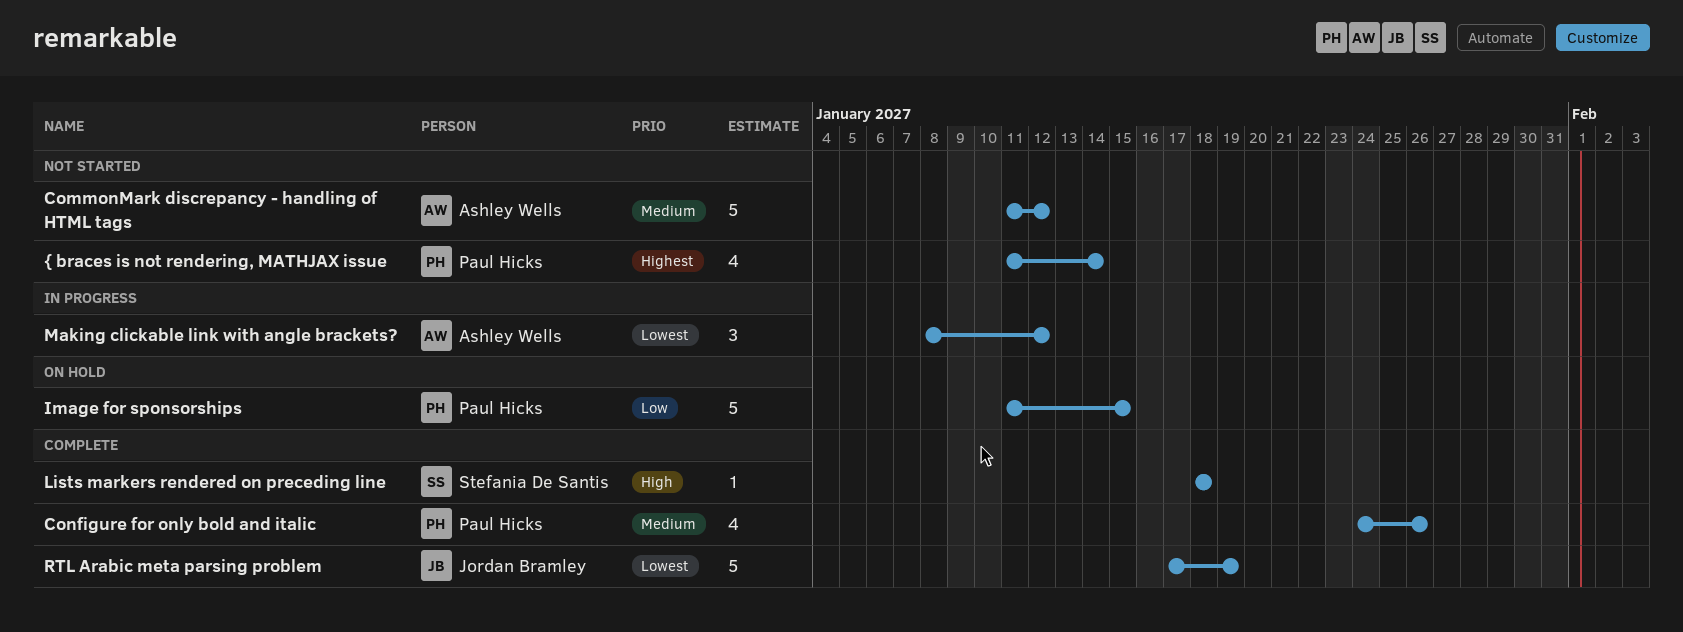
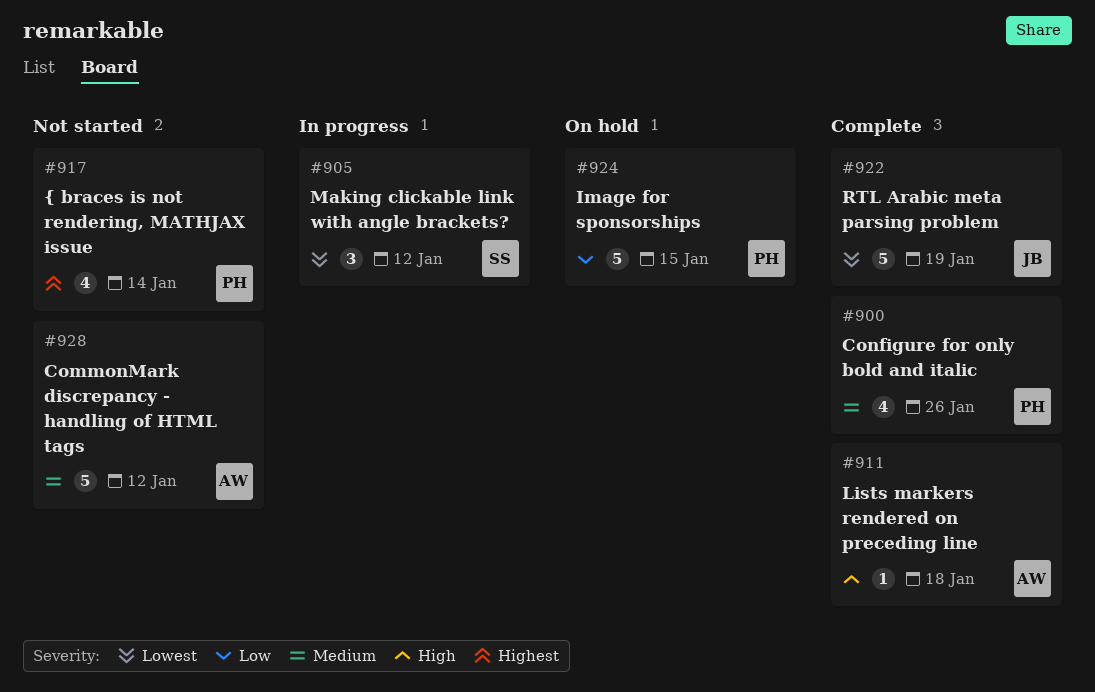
Lists markers rendered on preceding line, owner: Stefania De Santis -> Ashley Wells
Making clickable link with angle brackets?, owner: Ashley Wells -> Stefania De Santis

